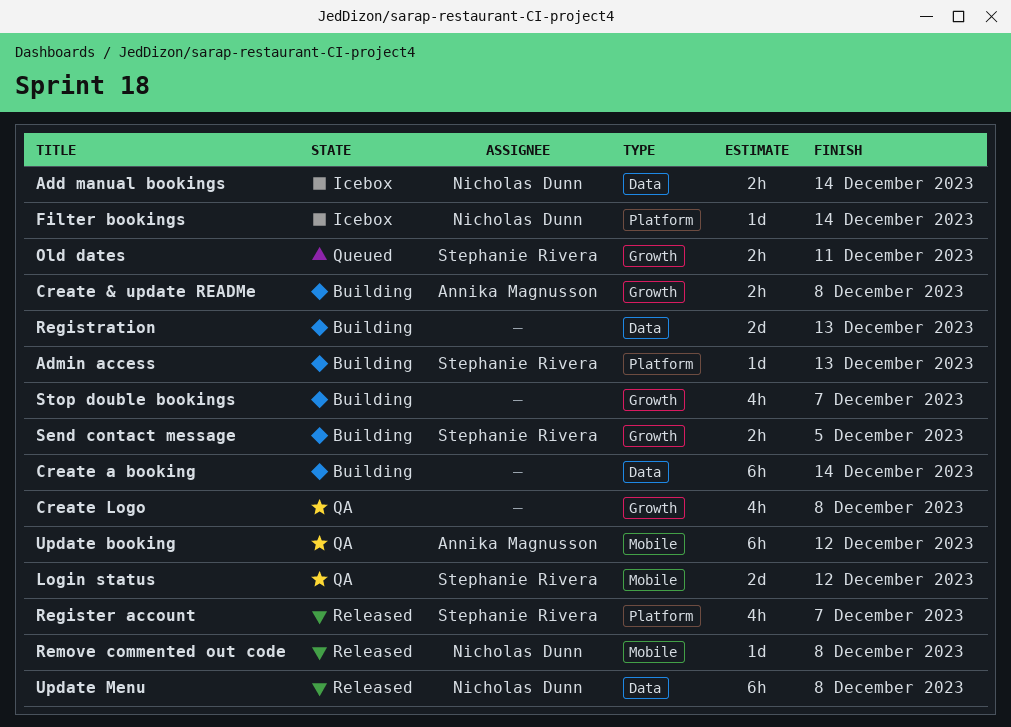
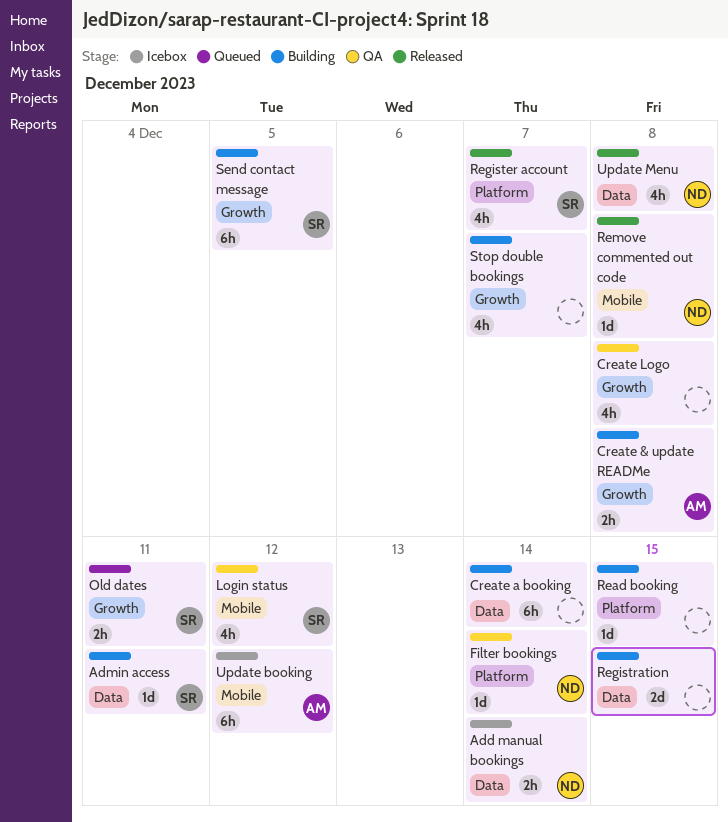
Admin access, label: Platform -> Data
Admin access, due: Dec 13 -> Dec 11
Filter bookings, status: Icebox -> QA
Login status, estimate: 2d -> 4h
Read booking: none -> present
Registration, due: Dec 13 -> Dec 15
Send contact message, estimate: 2h -> 6h
Update booking, status: QA -> Icebox
Update Menu, estimate: 6h -> 4h

